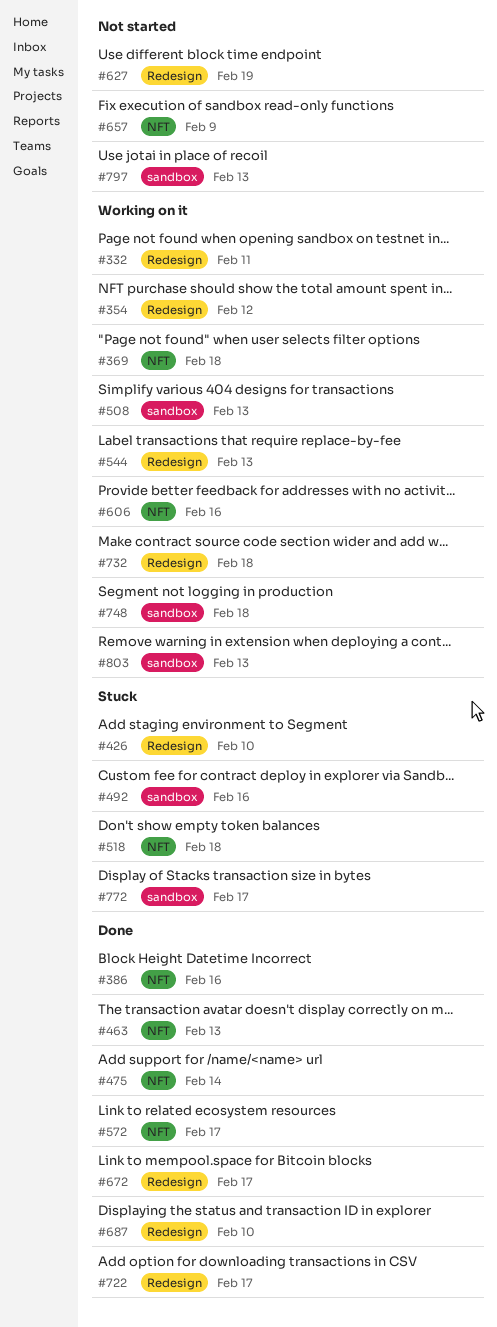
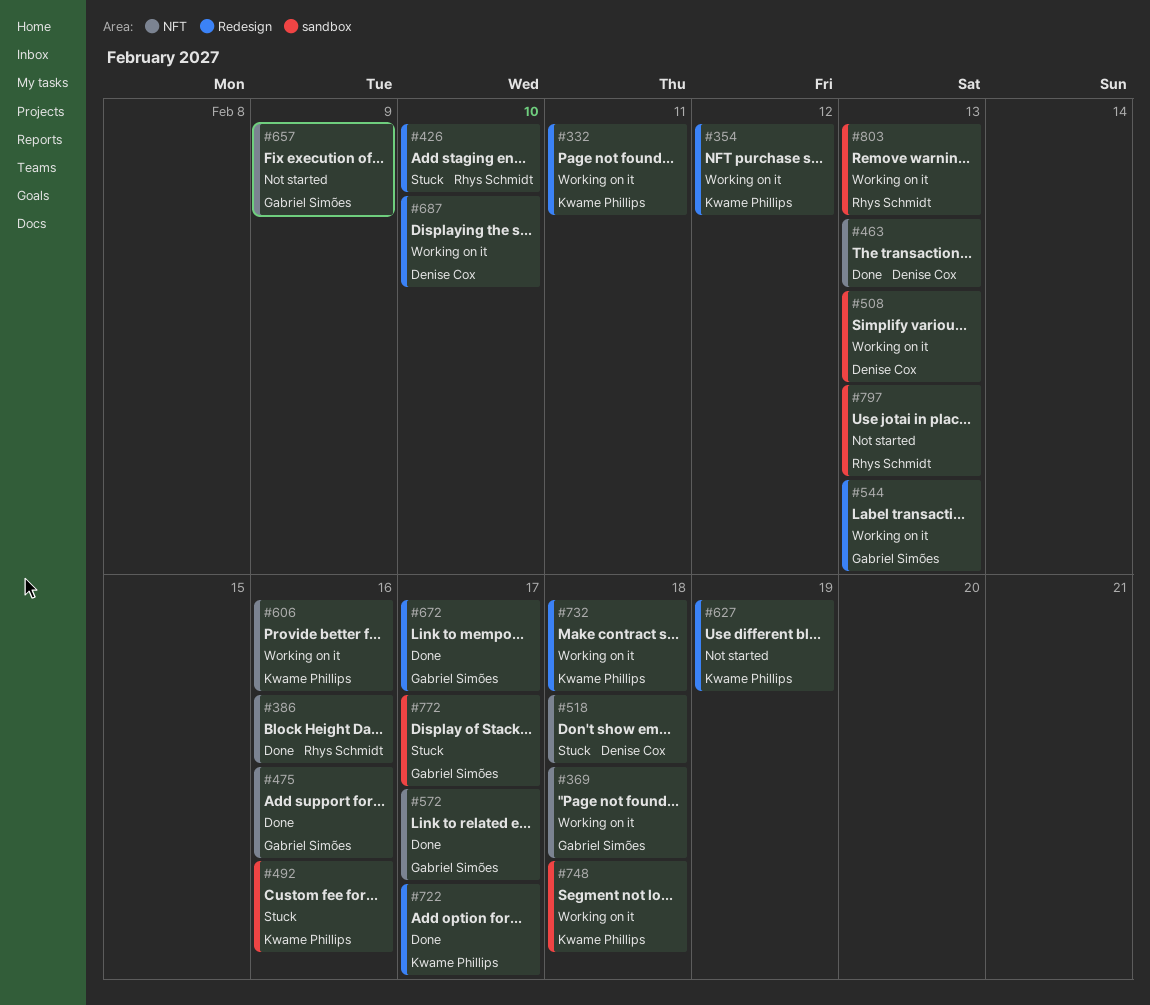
#475, due: Feb 14 -> Feb 16
#687, status: Done -> Working on it

